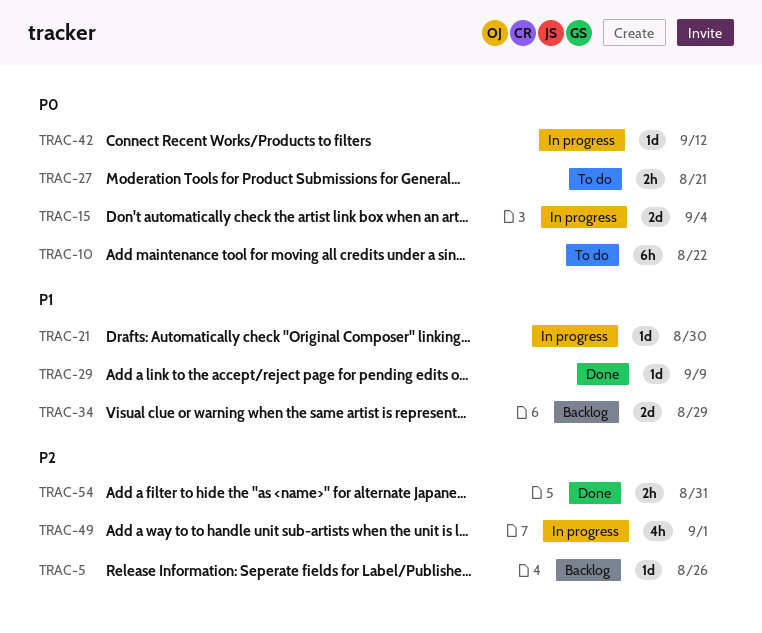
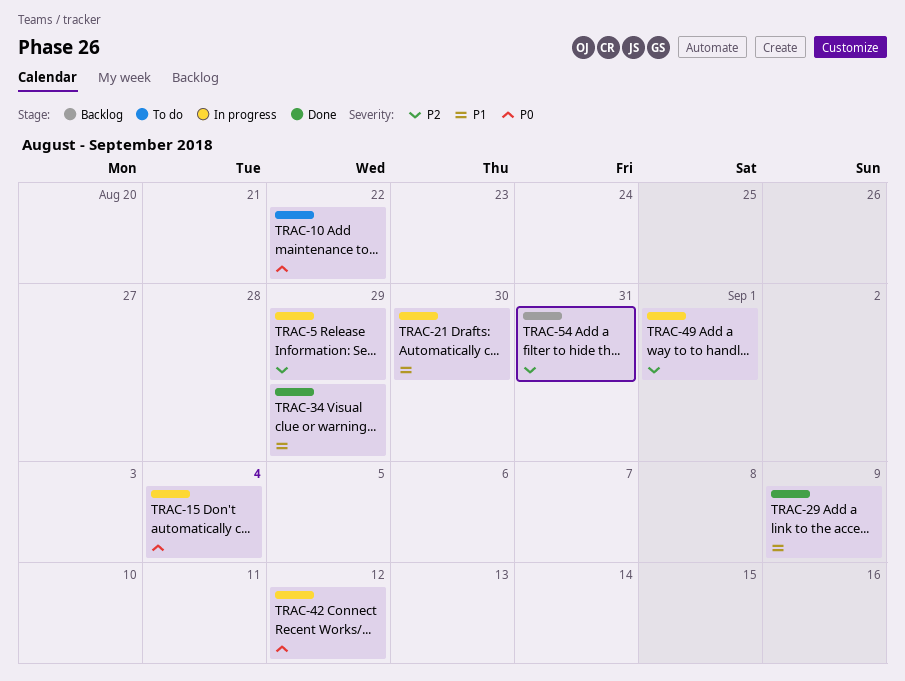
TRAC-5, status: Backlog -> In progress
TRAC-5, due: Aug 26 -> Aug 29
TRAC-27: present -> none
TRAC-34, status: Backlog -> Done
TRAC-54, status: Done -> Backlog

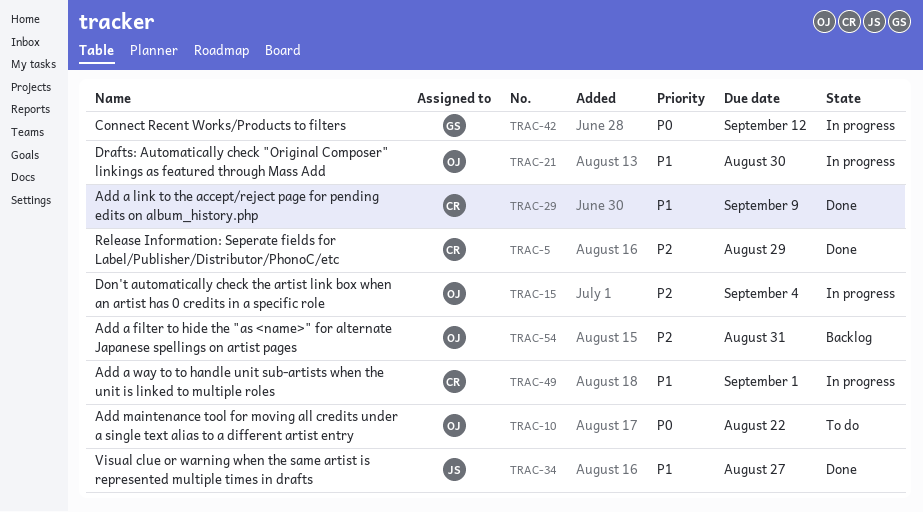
TRAC-5, status: In progress -> Done
TRAC-15, priority: P0 -> P2
TRAC-34, due: Aug 29 -> Aug 27
TRAC-49, priority: P2 -> P1

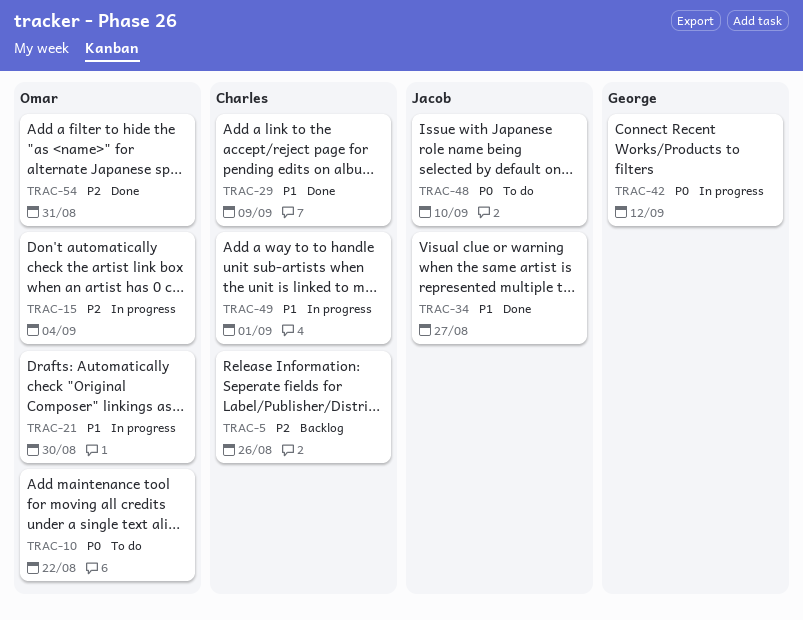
TRAC-5, status: Done -> Backlog
TRAC-5, due: Aug 29 -> Aug 26
TRAC-48: none -> present
TRAC-54, status: Backlog -> Done

